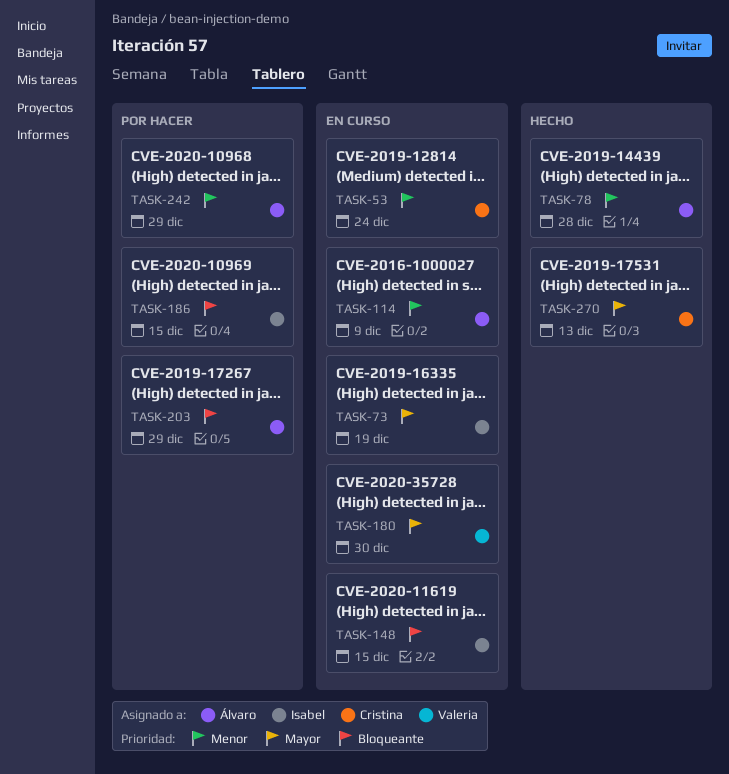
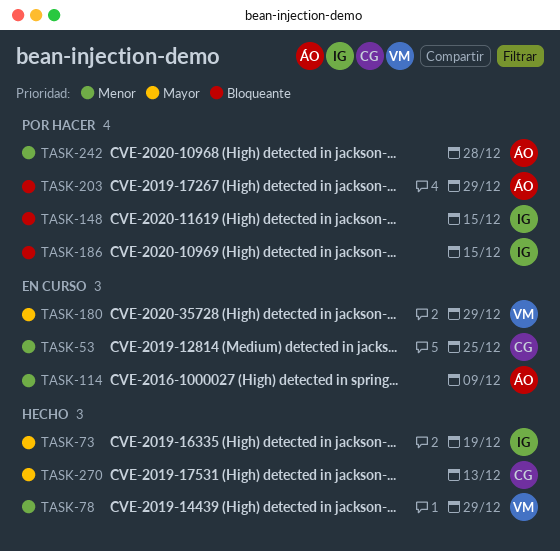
TASK-53, due: Dec 24 -> Dec 25
TASK-73, status: En curso -> Hecho
TASK-78, owner: Álvaro -> Valeria
TASK-78, due: Dec 28 -> Dec 29
TASK-148, status: En curso -> Por hacer
TASK-180, due: Dec 30 -> Dec 29
TASK-242, due: Dec 29 -> Dec 28

